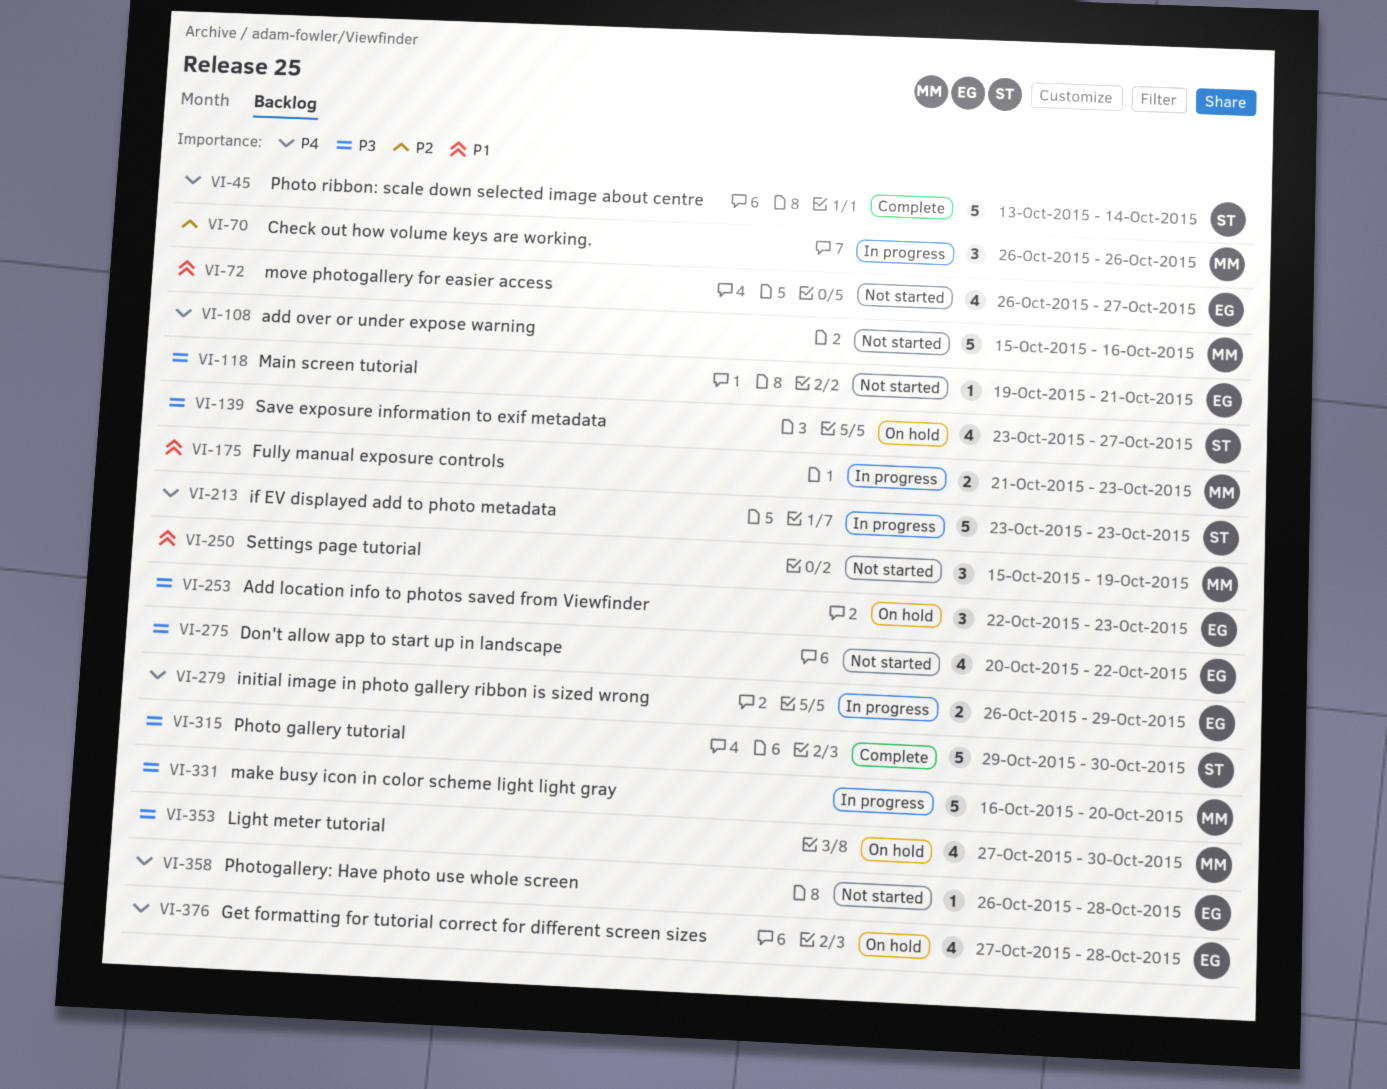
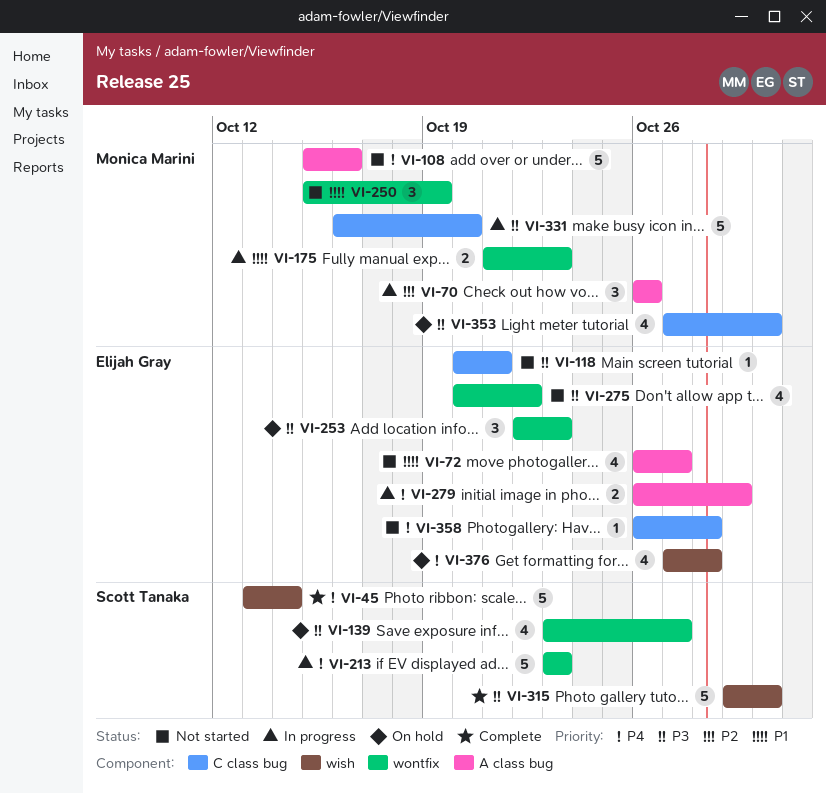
VI-118, start: Oct 19 -> Oct 20

